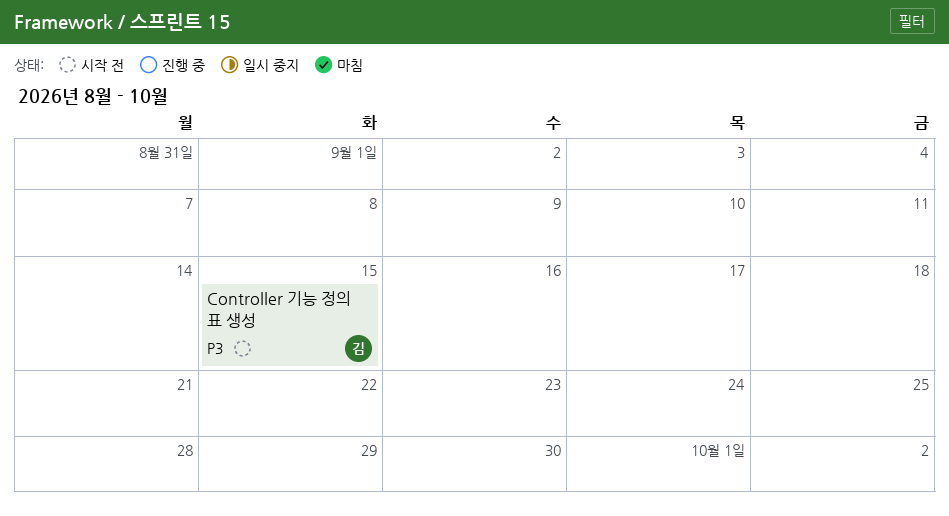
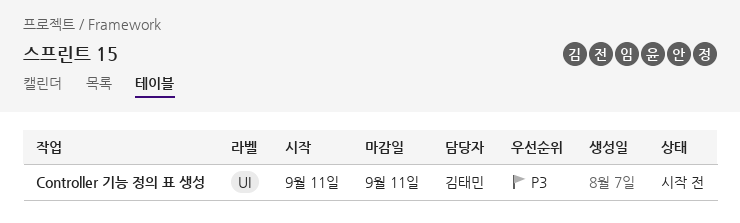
Controller 기능 정의 표 생성, due: Sep 15 -> Sep 11

